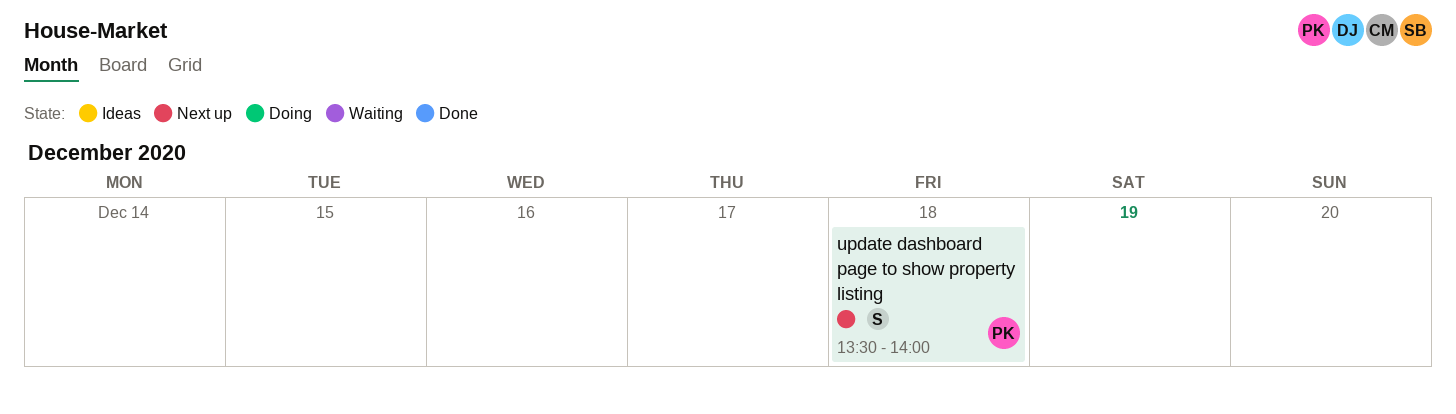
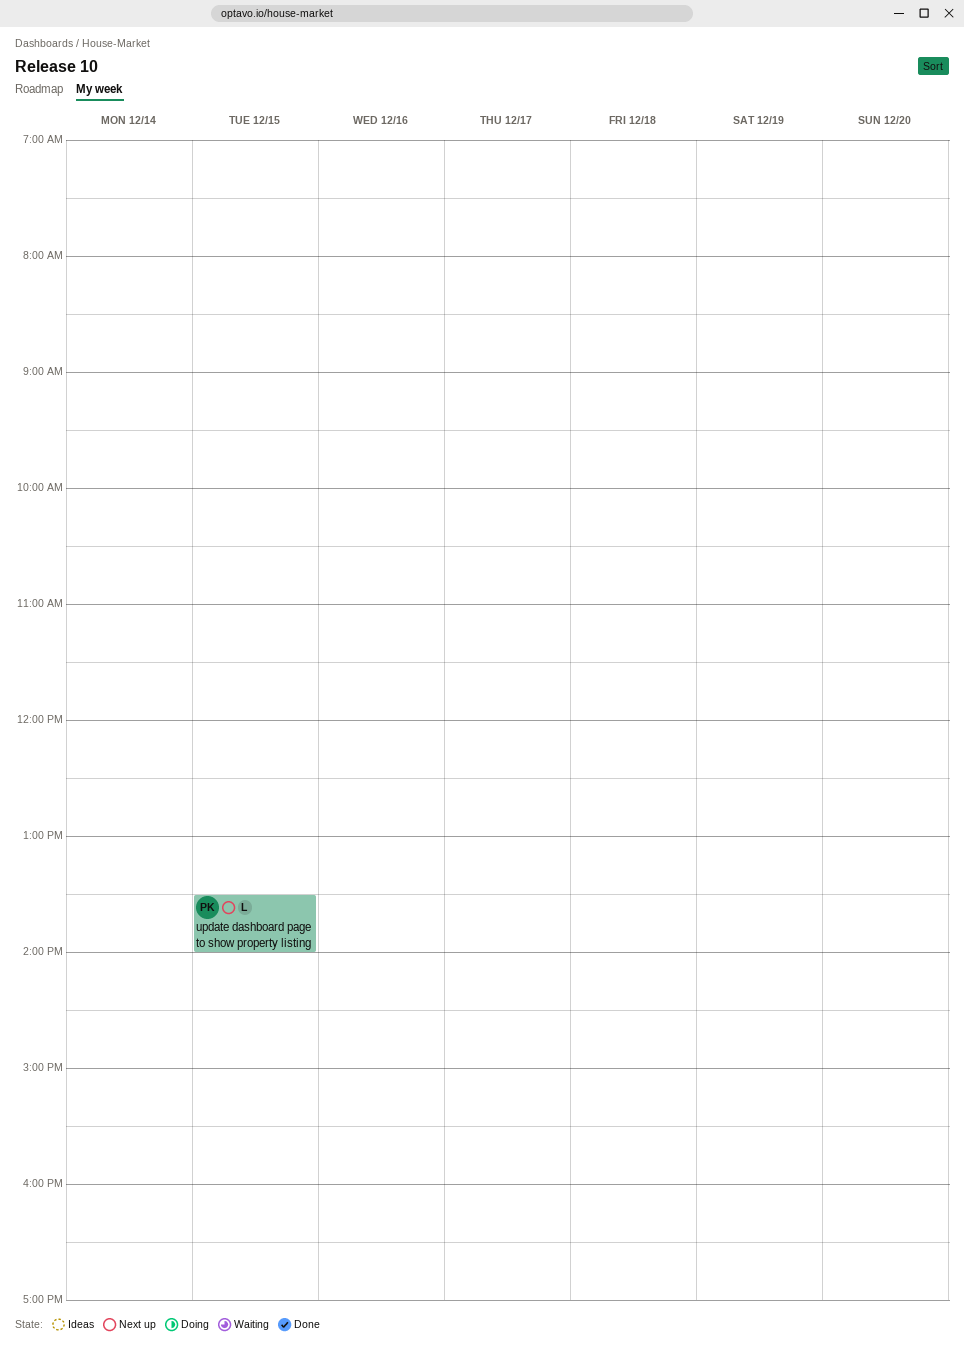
update dashboard page to show property listing, estimate: S -> L
update dashboard page to show property listing, day: Dec 18 -> Dec 15

